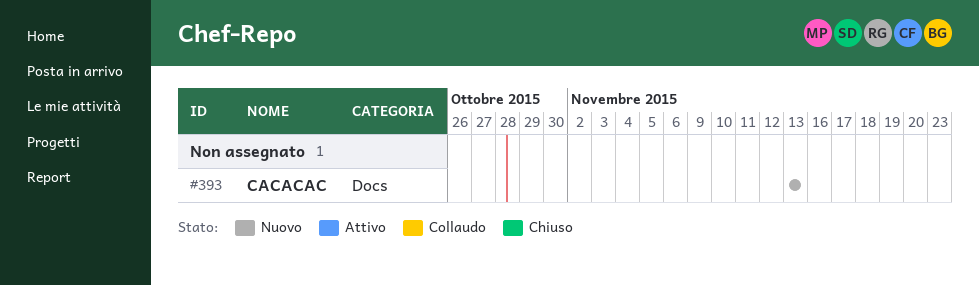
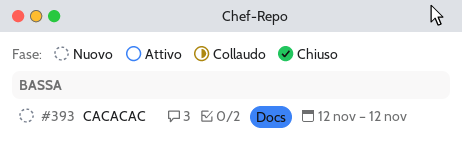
#393, start: Nov 13 -> Nov 12
#393, due: Nov 13 -> Nov 12

